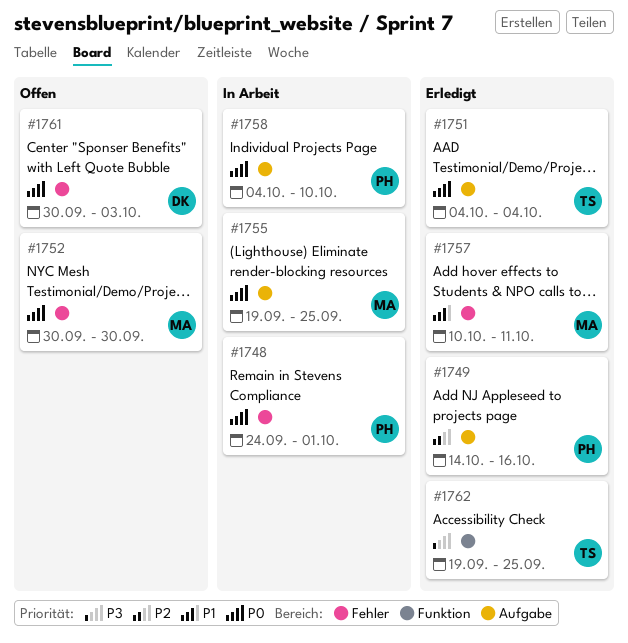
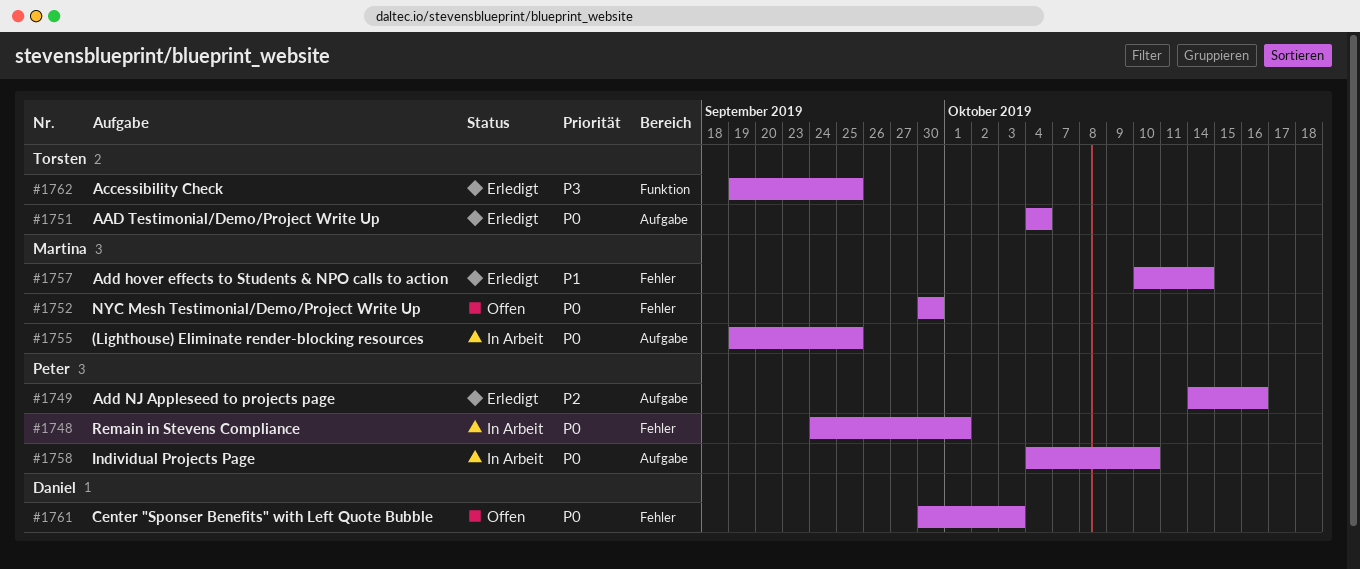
#1757, due: Oct 11 -> Oct 14

